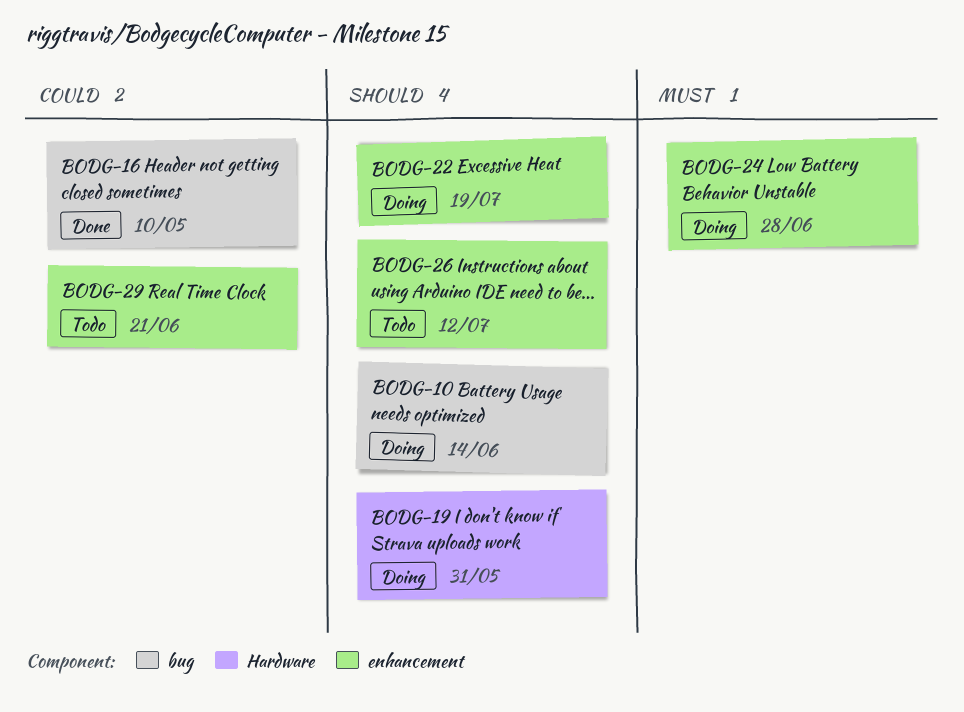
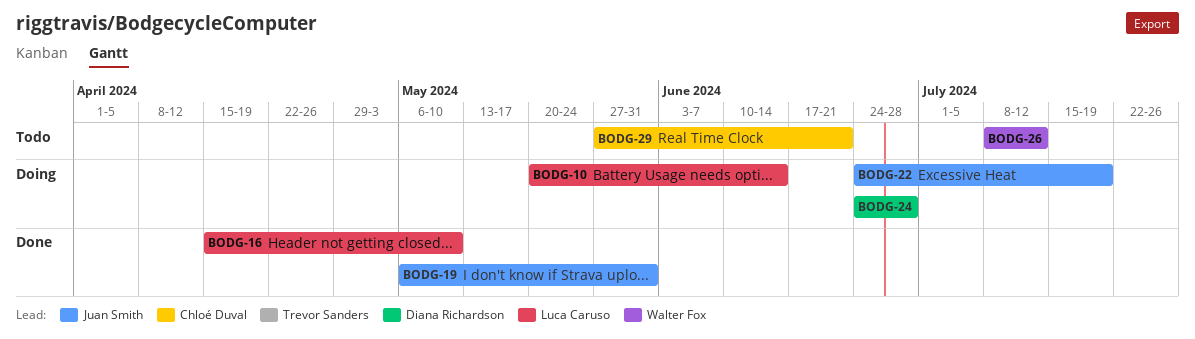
BODG-19, status: Doing -> Done

